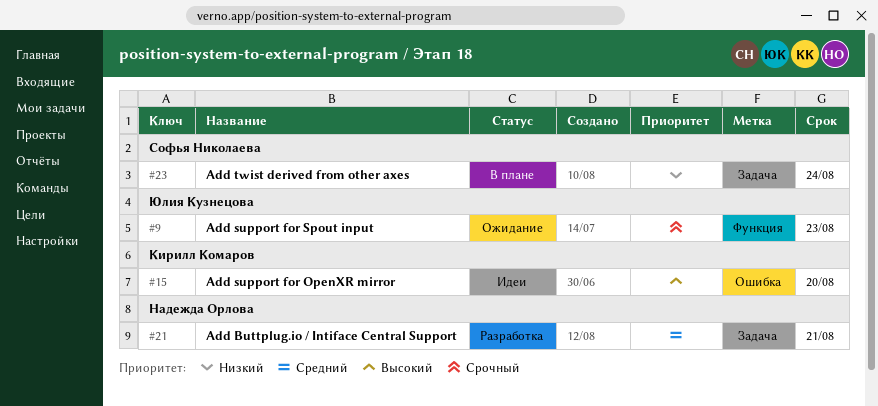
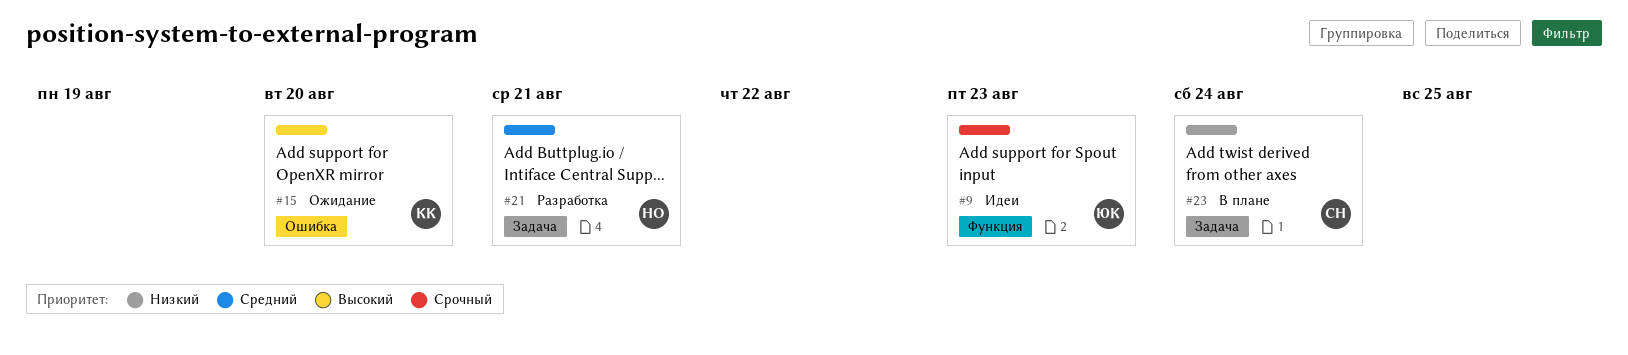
#9, status: Ожидание -> Идеи
#15, status: Идеи -> Ожидание

